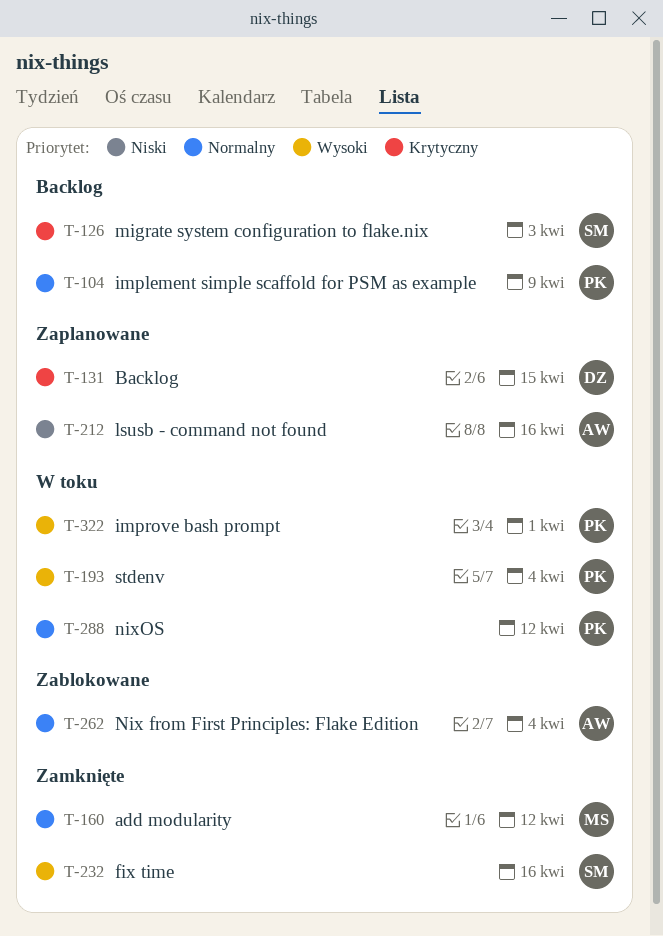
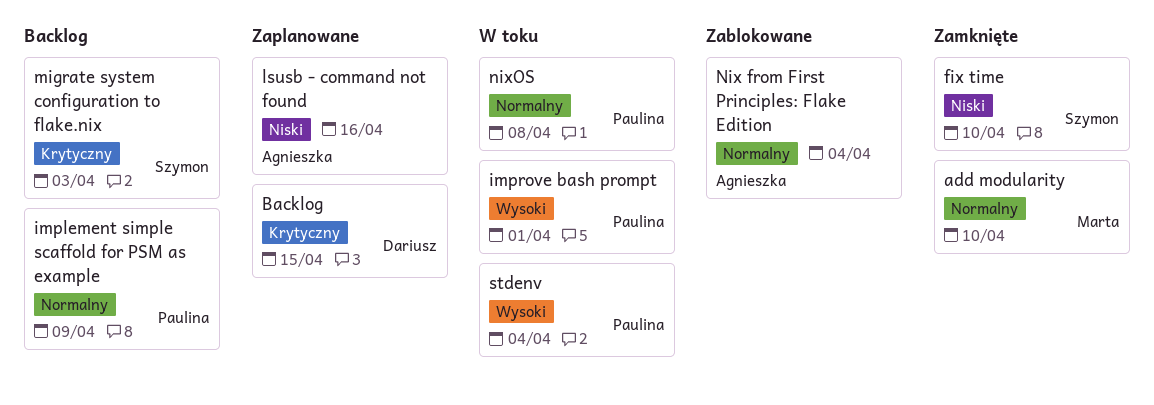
add modularity, due: Apr 12 -> Apr 10
fix time, priority: Wysoki -> Niski
fix time, due: Apr 16 -> Apr 10
nixOS, due: Apr 12 -> Apr 8

